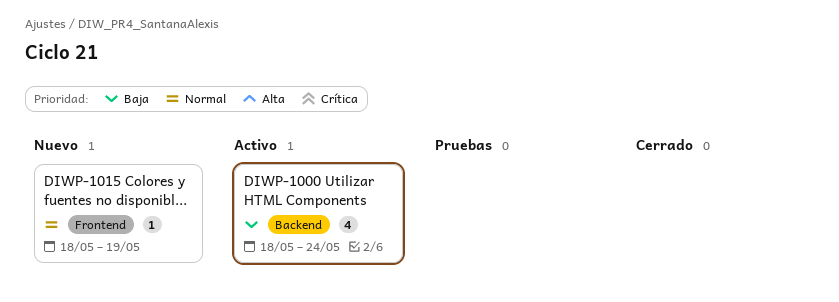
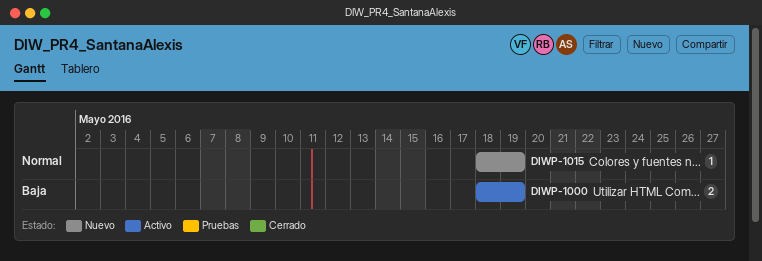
DIWP-1000, estimate: 4 -> 2
DIWP-1000, due: May 24 -> May 19

